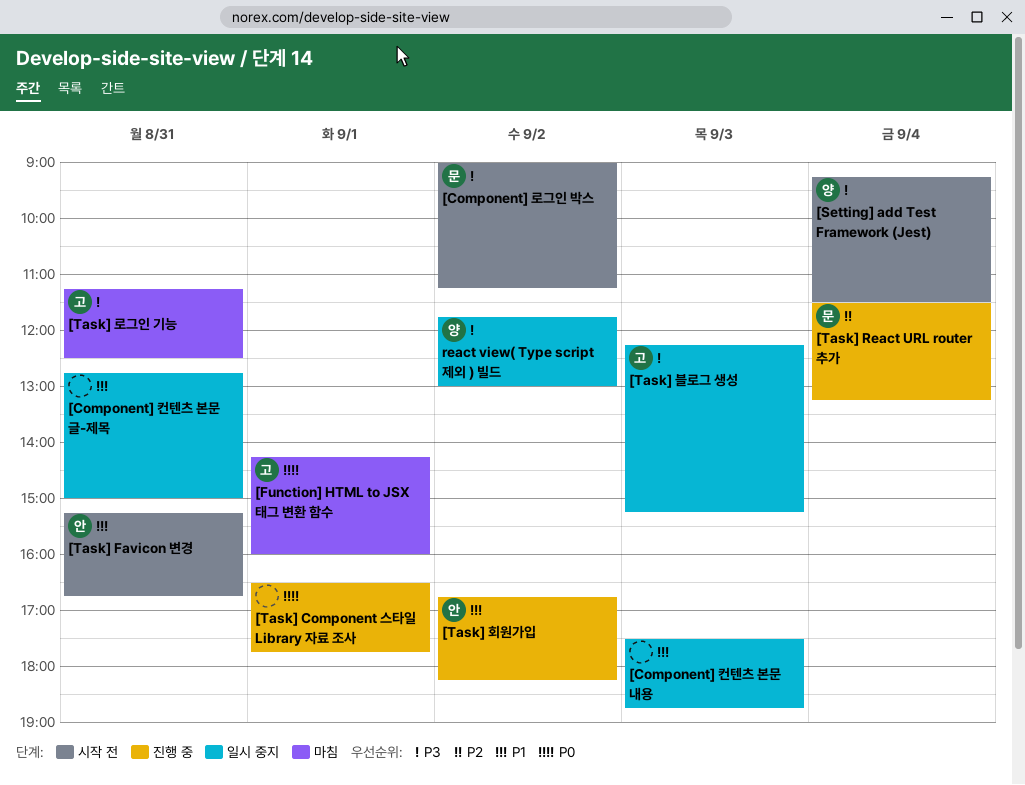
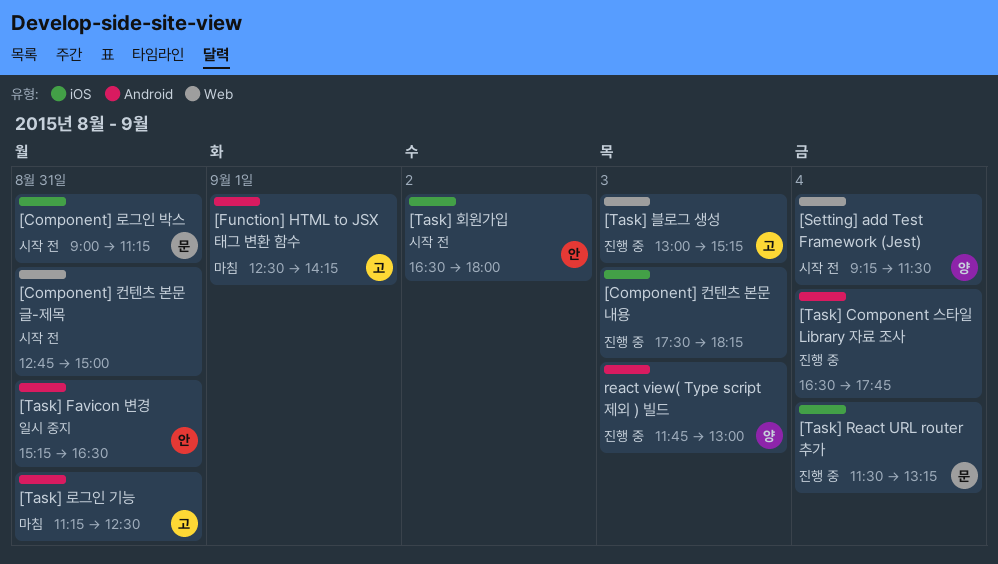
[Component] 로그인 박스, day: Sep 2 -> Aug 31
[Component] 컨텐츠 본문 글-제목, status: 일시 중지 -> 시작 전
[Component] 컨텐츠 본문 내용, status: 일시 중지 -> 진행 중
[Component] 컨텐츠 본문 내용, ends: 18:45 -> 18:15
[Function] HTML to JSX 태그 변환 함수, begins: 14:15 -> 12:30
[Function] HTML to JSX 태그 변환 함수, ends: 16:00 -> 14:15
[Task] Component 스타일 Library 자료 조사, day: Sep 1 -> Sep 4
[Task] Favicon 변경, status: 시작 전 -> 일시 중지
[Task] Favicon 변경, ends: 16:45 -> 16:30
[Task] 블로그 생성, status: 일시 중지 -> 진행 중
[Task] 블로그 생성, begins: 12:15 -> 13:00
[Task] 회원가입, status: 진행 중 -> 시작 전
[Task] 회원가입, begins: 16:45 -> 16:30
[Task] 회원가입, ends: 18:15 -> 18:00
react view( Type script 제외 ) 빌드, status: 일시 중지 -> 진행 중
react view( Type script 제외 ) 빌드, day: Sep 2 -> Sep 3

